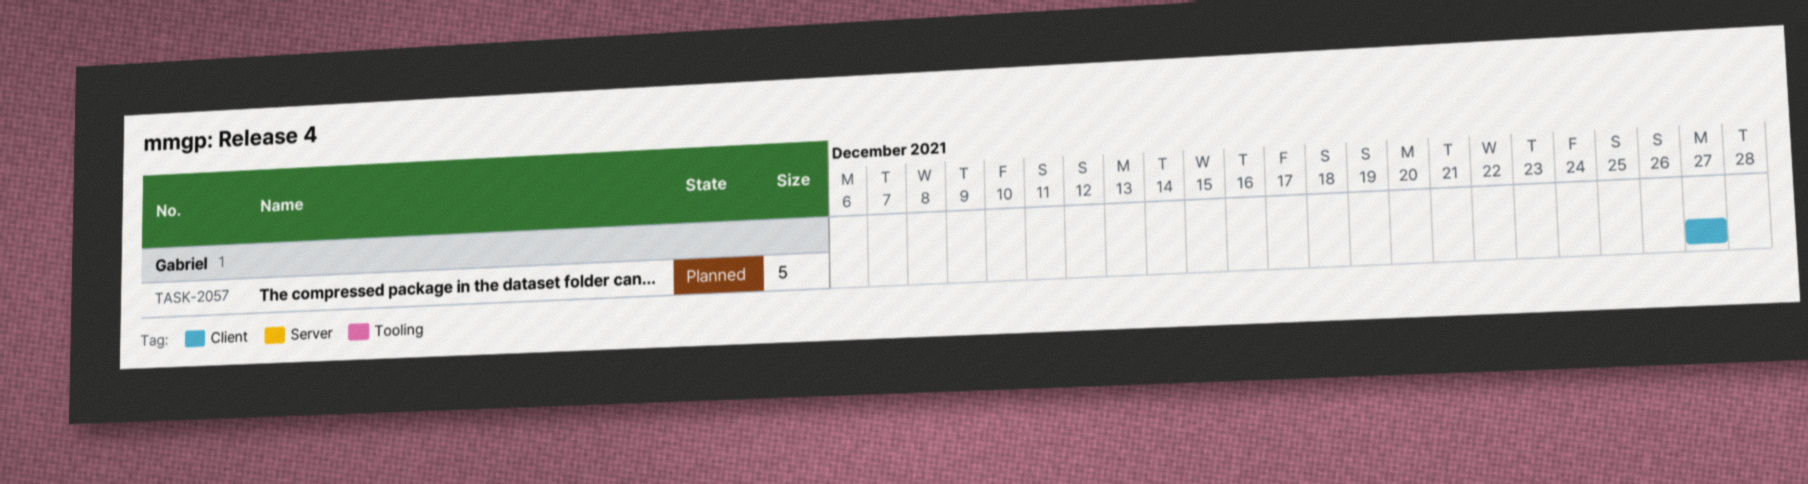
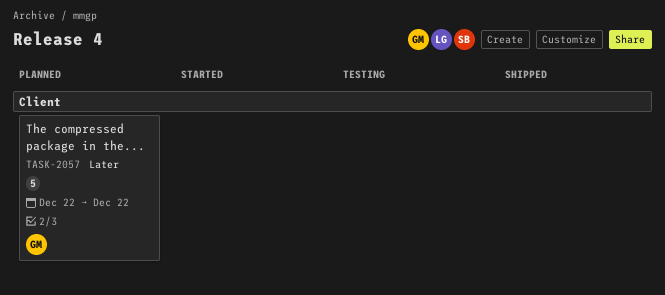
TASK-2057, start: Dec 27 -> Dec 22
TASK-2057, due: Dec 27 -> Dec 22

